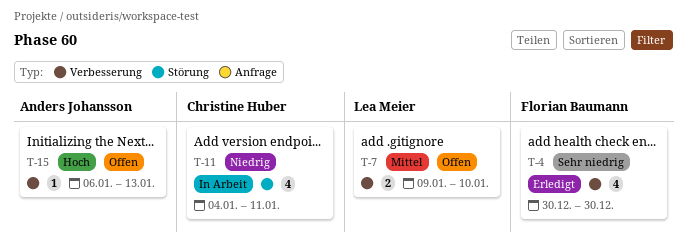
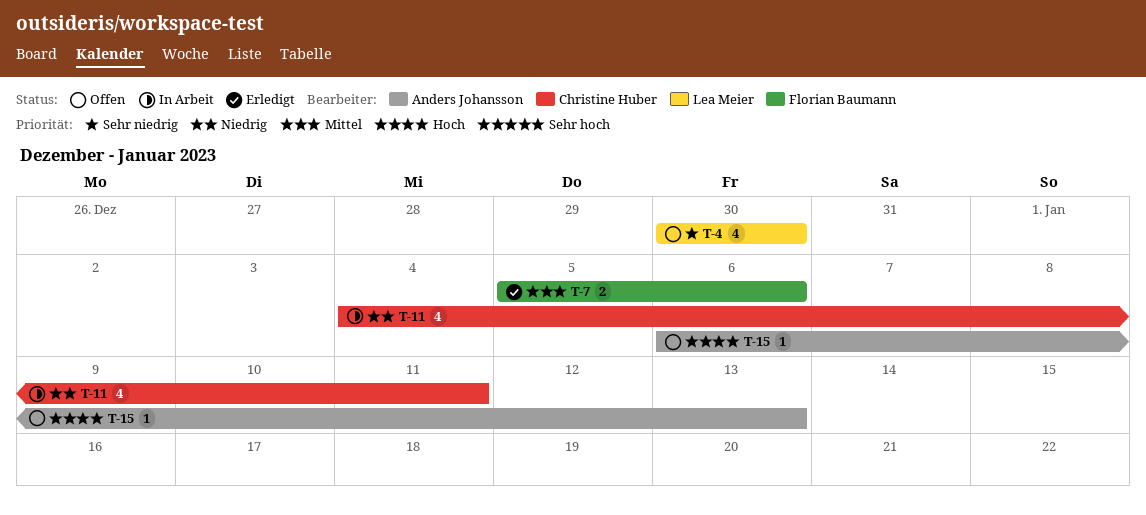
T-4, status: Erledigt -> Offen
T-4, owner: Florian Baumann -> Lea Meier
T-7, status: Offen -> Erledigt
T-7, owner: Lea Meier -> Florian Baumann
T-7, start: Jan 9 -> Jan 5
T-7, due: Jan 10 -> Jan 6

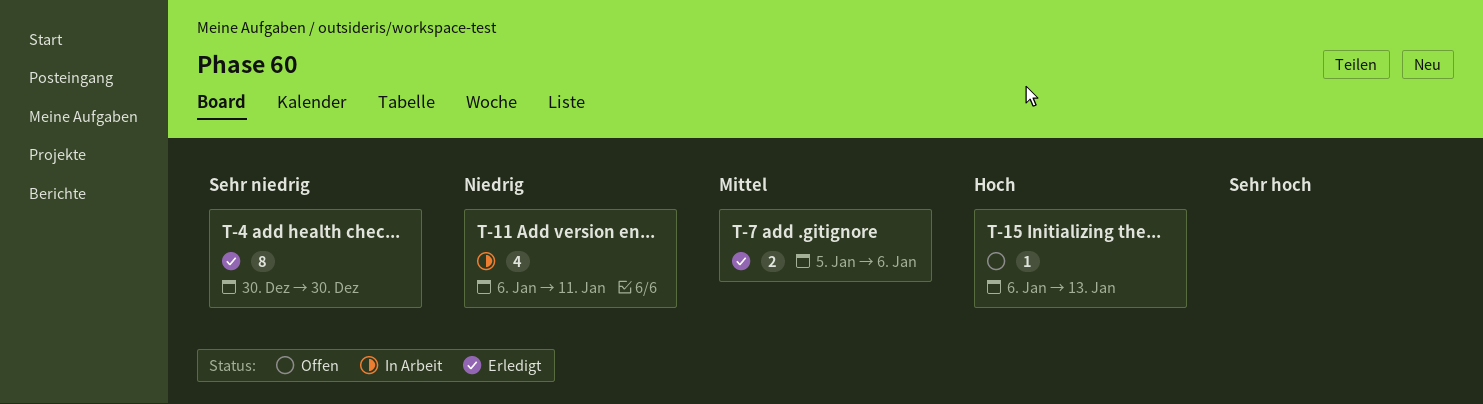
T-4, status: Offen -> Erledigt
T-4, estimate: 4 -> 8
T-11, start: Jan 4 -> Jan 6

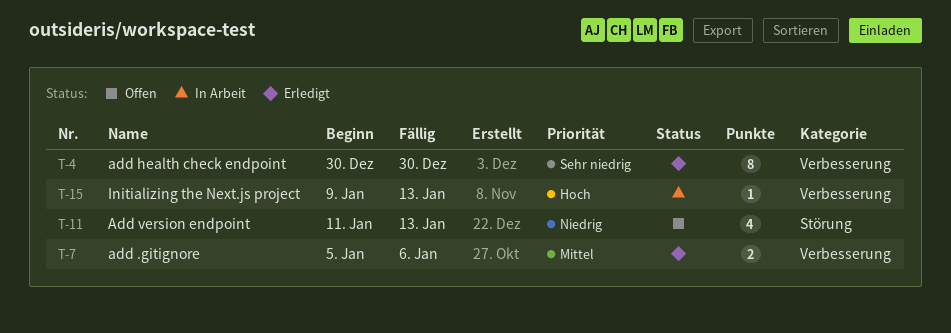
T-11, status: In Arbeit -> Offen
T-11, start: Jan 6 -> Jan 11
T-11, due: Jan 11 -> Jan 13
T-15, status: Offen -> In Arbeit
T-15, start: Jan 6 -> Jan 9

